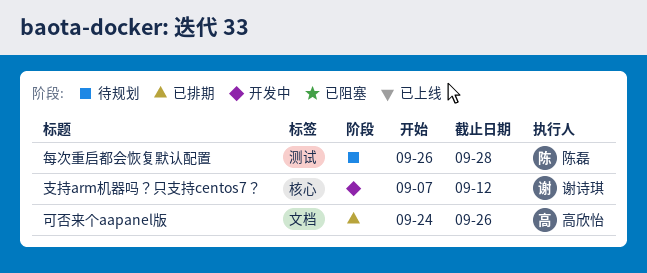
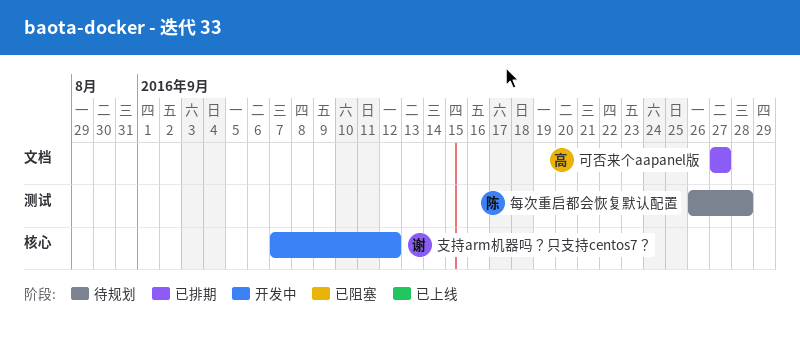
可否来个aapanel版, start: Sep 24 -> Sep 27
可否来个aapanel版, due: Sep 26 -> Sep 27

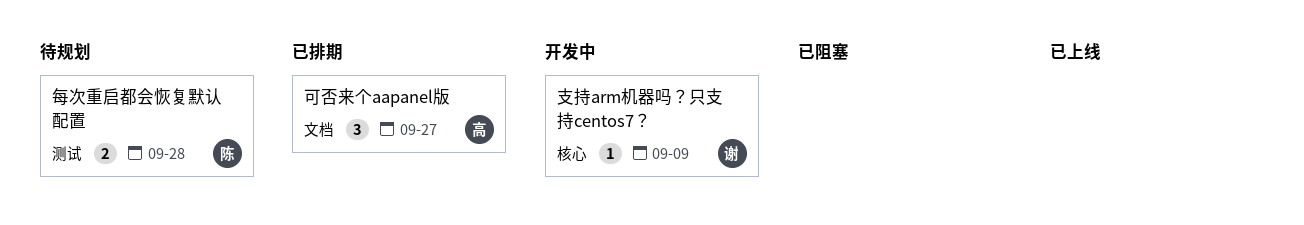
支持arm机器吗？只支持centos7？, due: Sep 12 -> Sep 9

